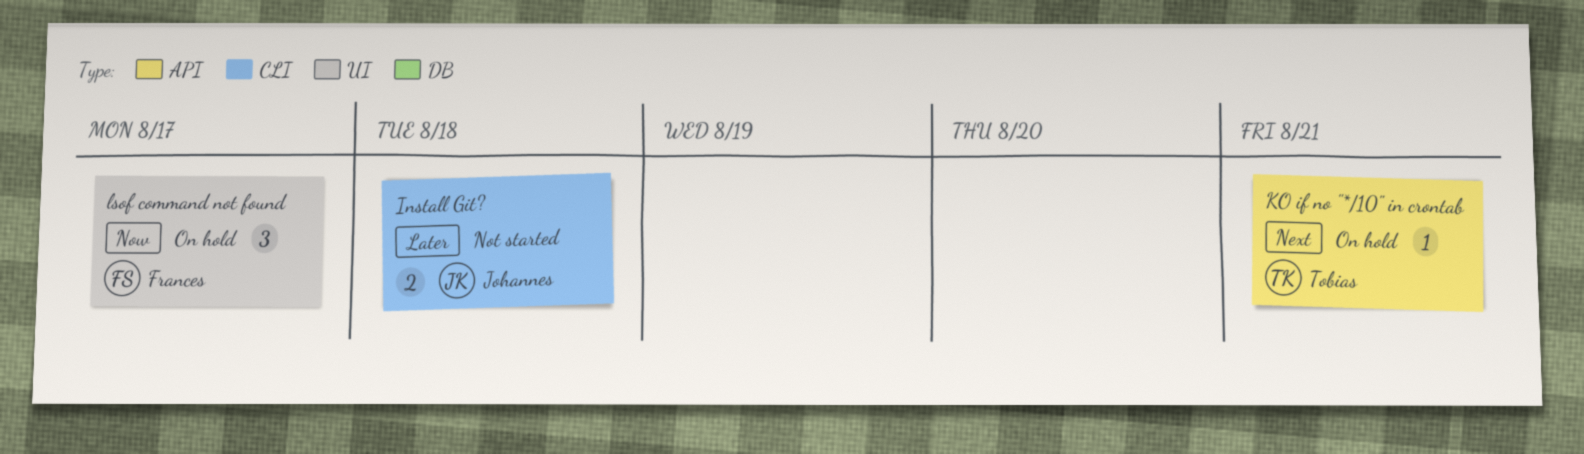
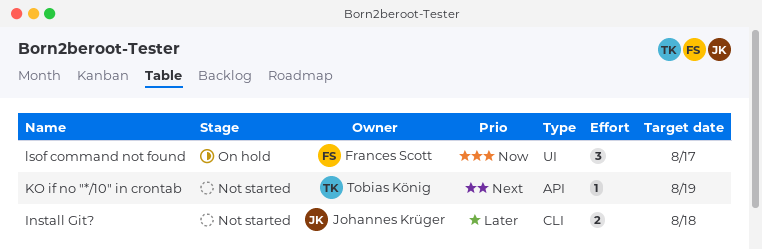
KO if no "*/10" in crontab, status: On hold -> Not started
KO if no "*/10" in crontab, due: Aug 21 -> Aug 19

